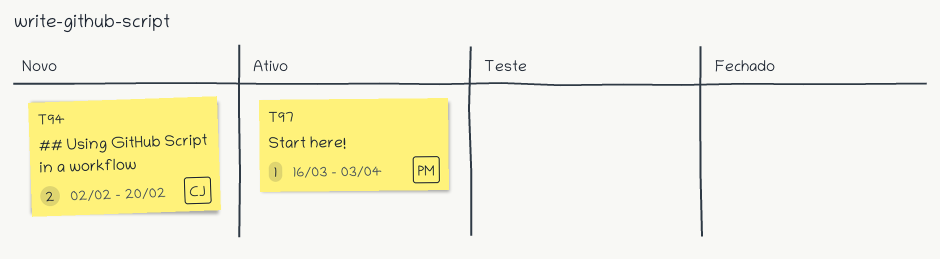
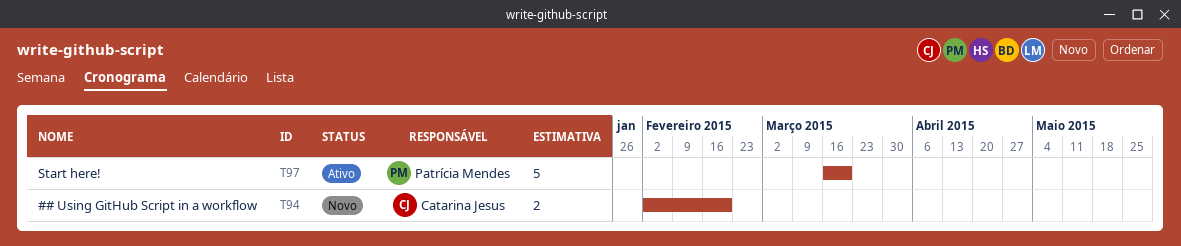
T97, estimate: 1 -> 5
T97, due: Apr 3 -> Mar 20

